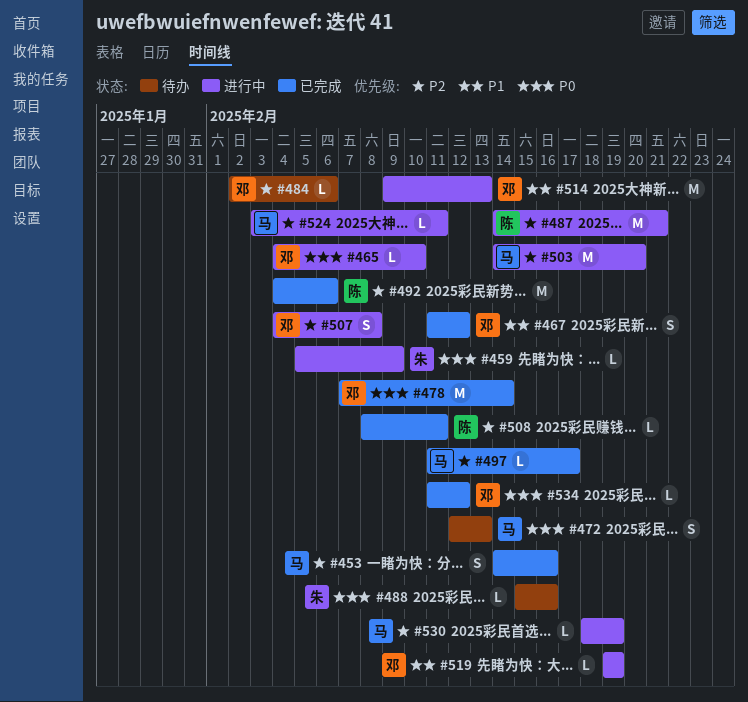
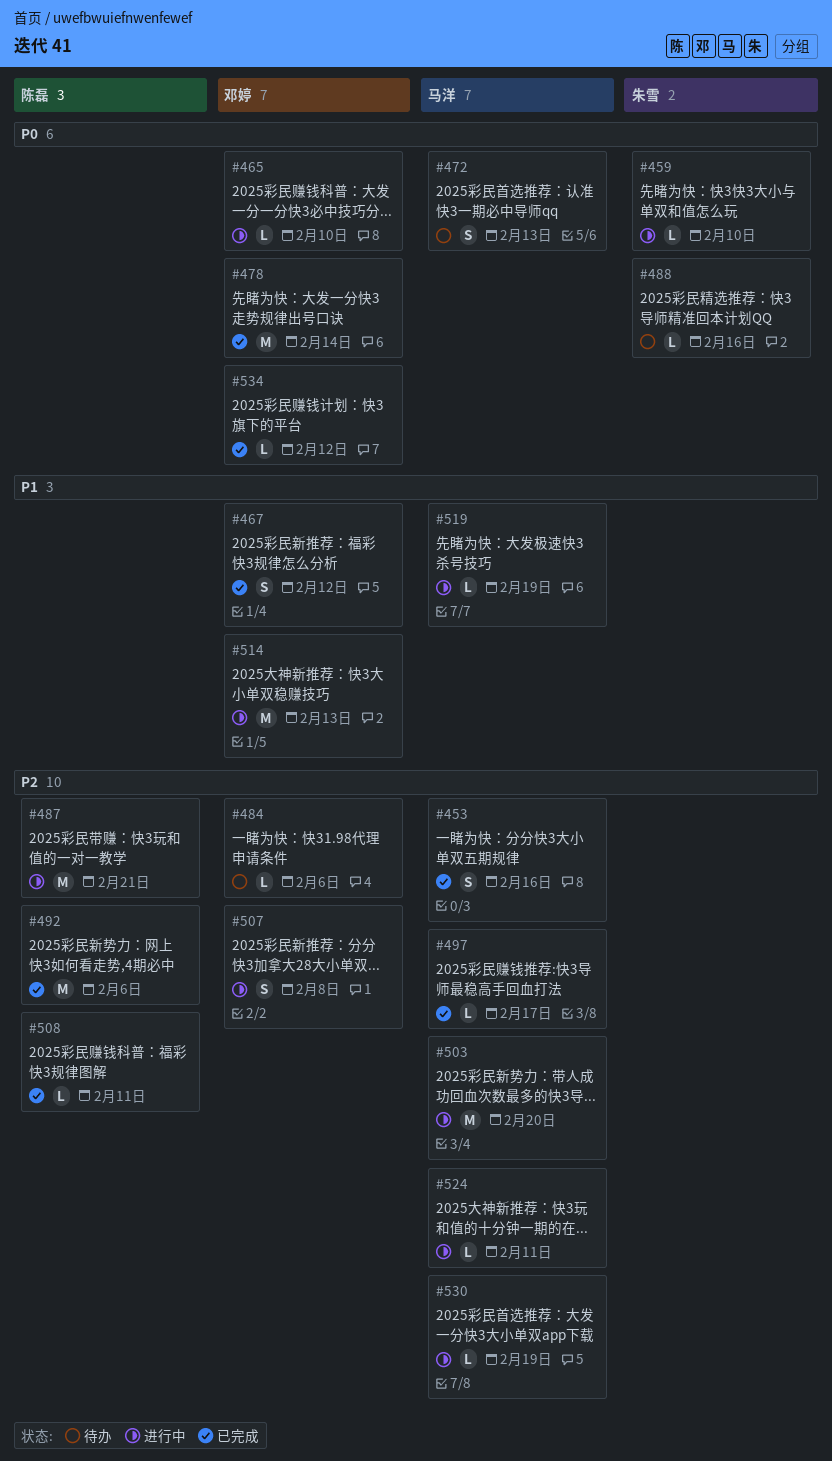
#459, due: Feb 9 -> Feb 10
#519, owner: 邓婷 -> 马洋

